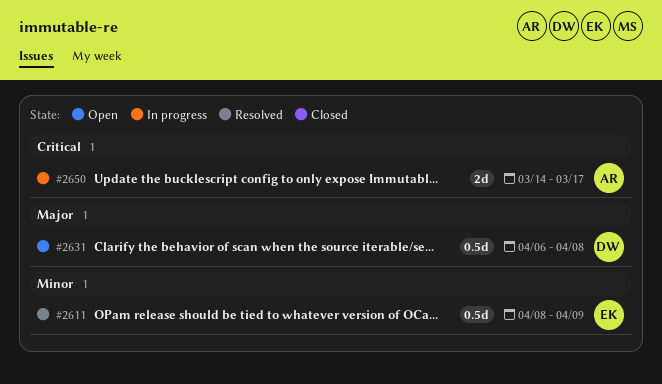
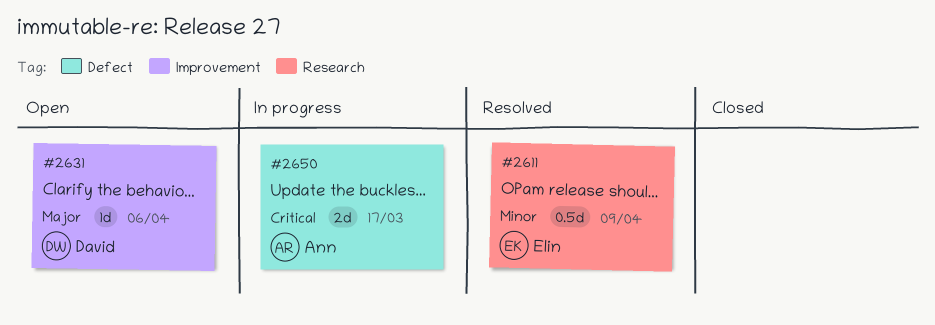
#2631, estimate: 0.5d -> 1d
#2631, due: Apr 8 -> Apr 6

